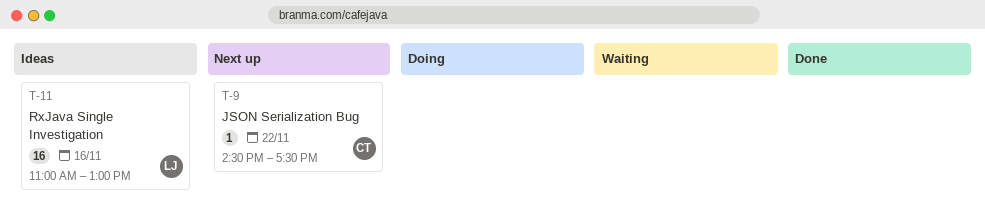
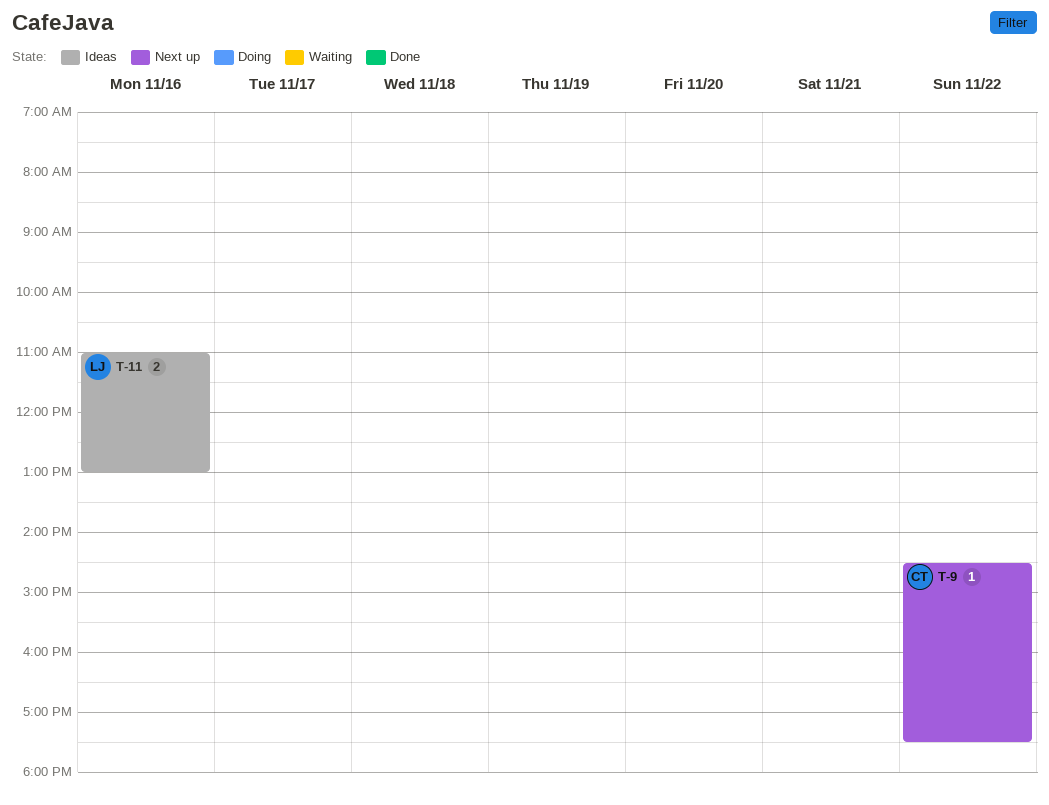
T-11, estimate: 16 -> 2

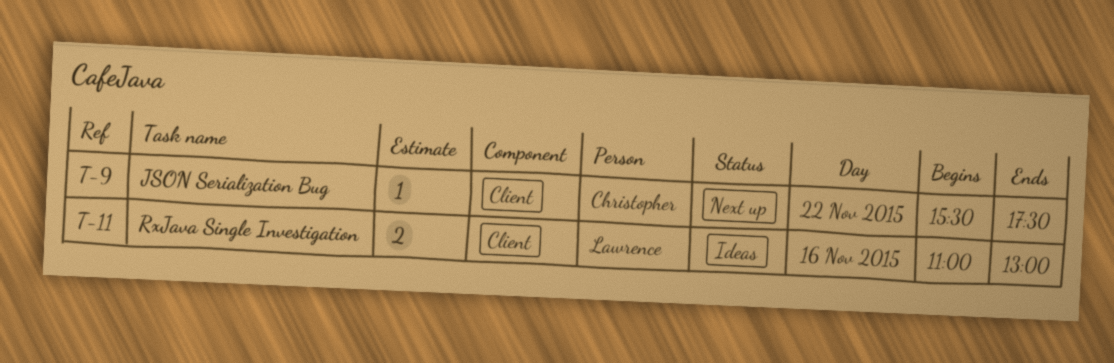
T-9, begins: 14:30 -> 15:30

